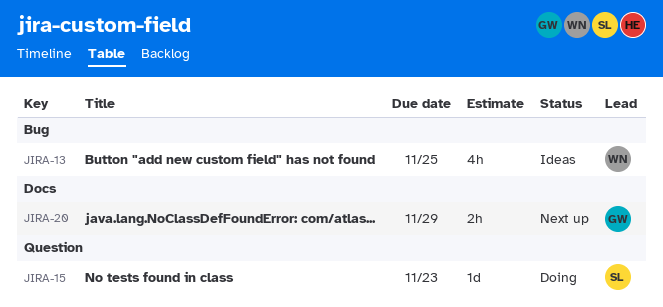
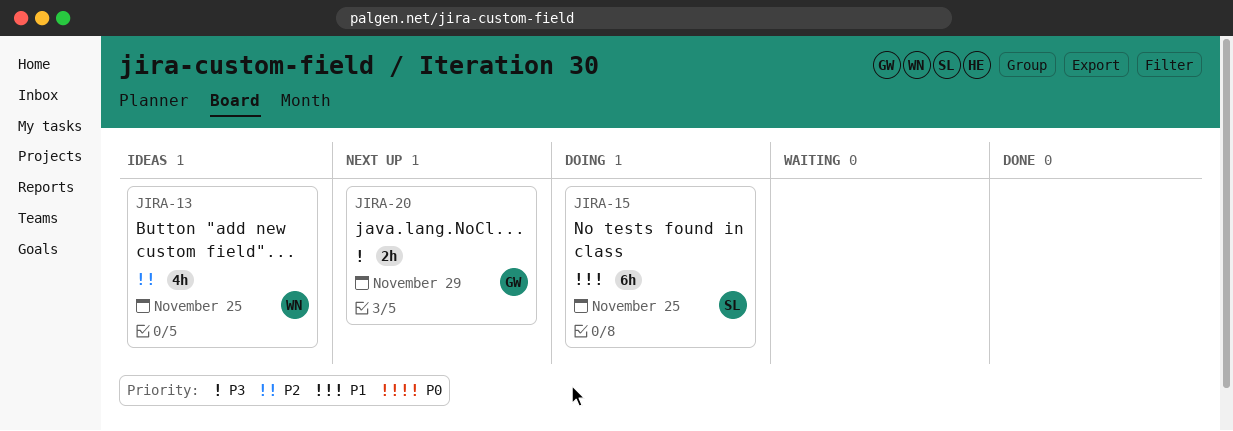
JIRA-15, estimate: 1d -> 6h
JIRA-15, due: Nov 23 -> Nov 25

